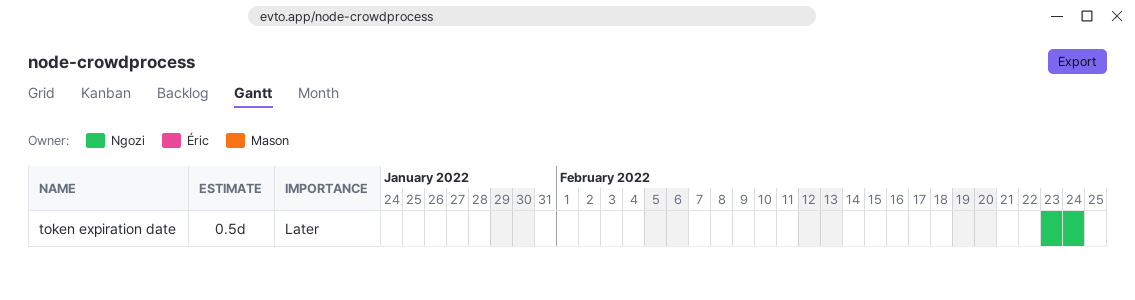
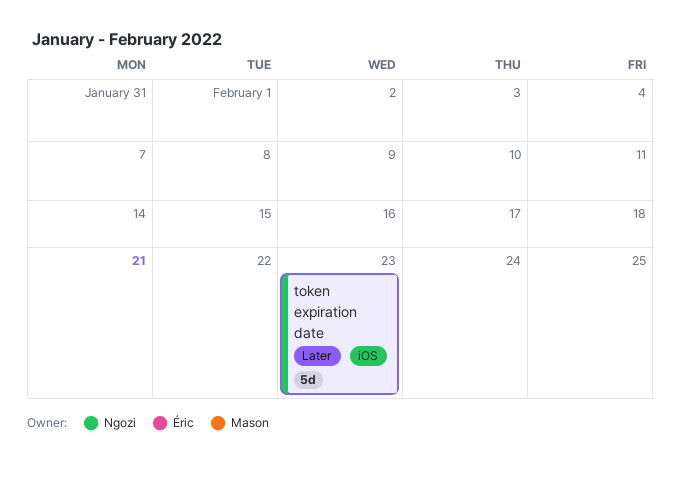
token expiration date, estimate: 0.5d -> 5d
token expiration date, due: Feb 24 -> Feb 23

